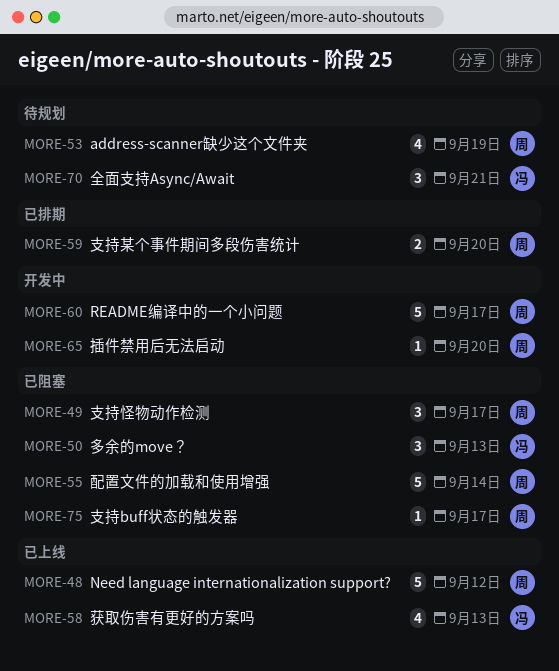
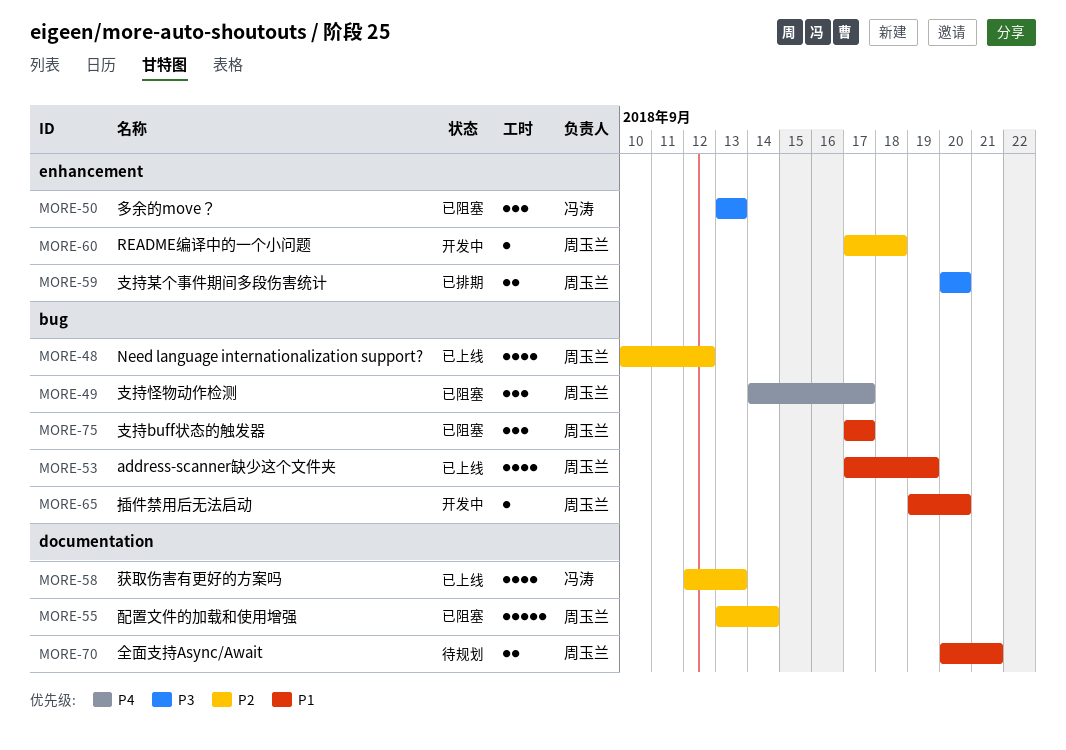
MORE-48, estimate: 5 -> 4
MORE-53, status: 待规划 -> 已上线
MORE-60, estimate: 5 -> 1
MORE-60, due: Sep 17 -> Sep 18
MORE-70, owner: 冯涛 -> 周玉兰
MORE-70, estimate: 3 -> 2
MORE-75, estimate: 1 -> 3

